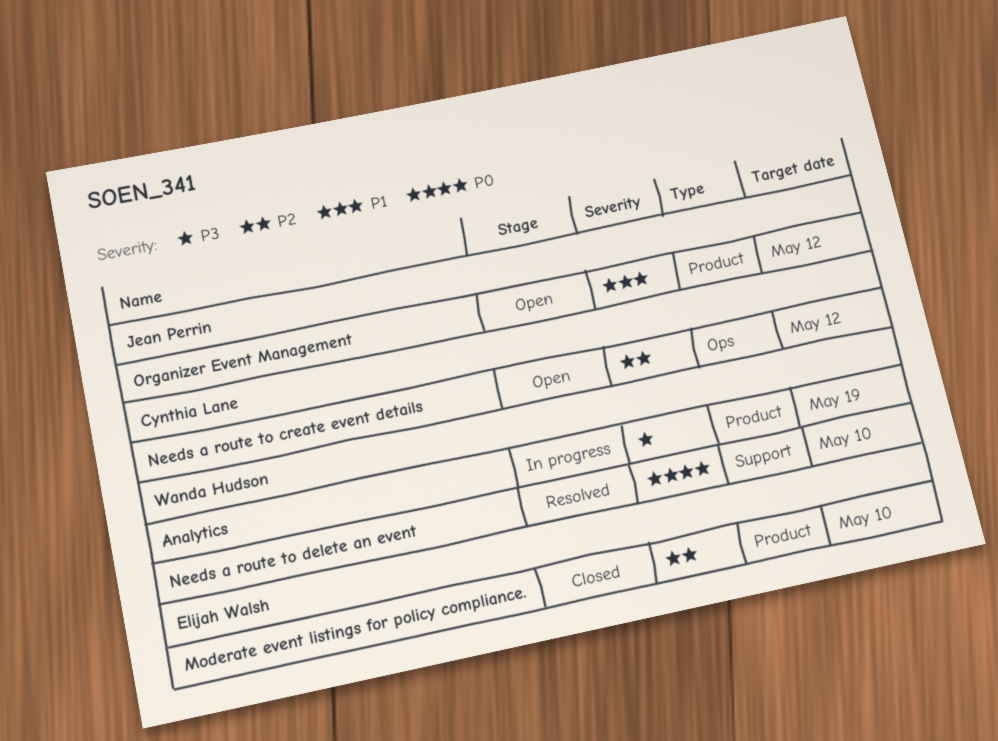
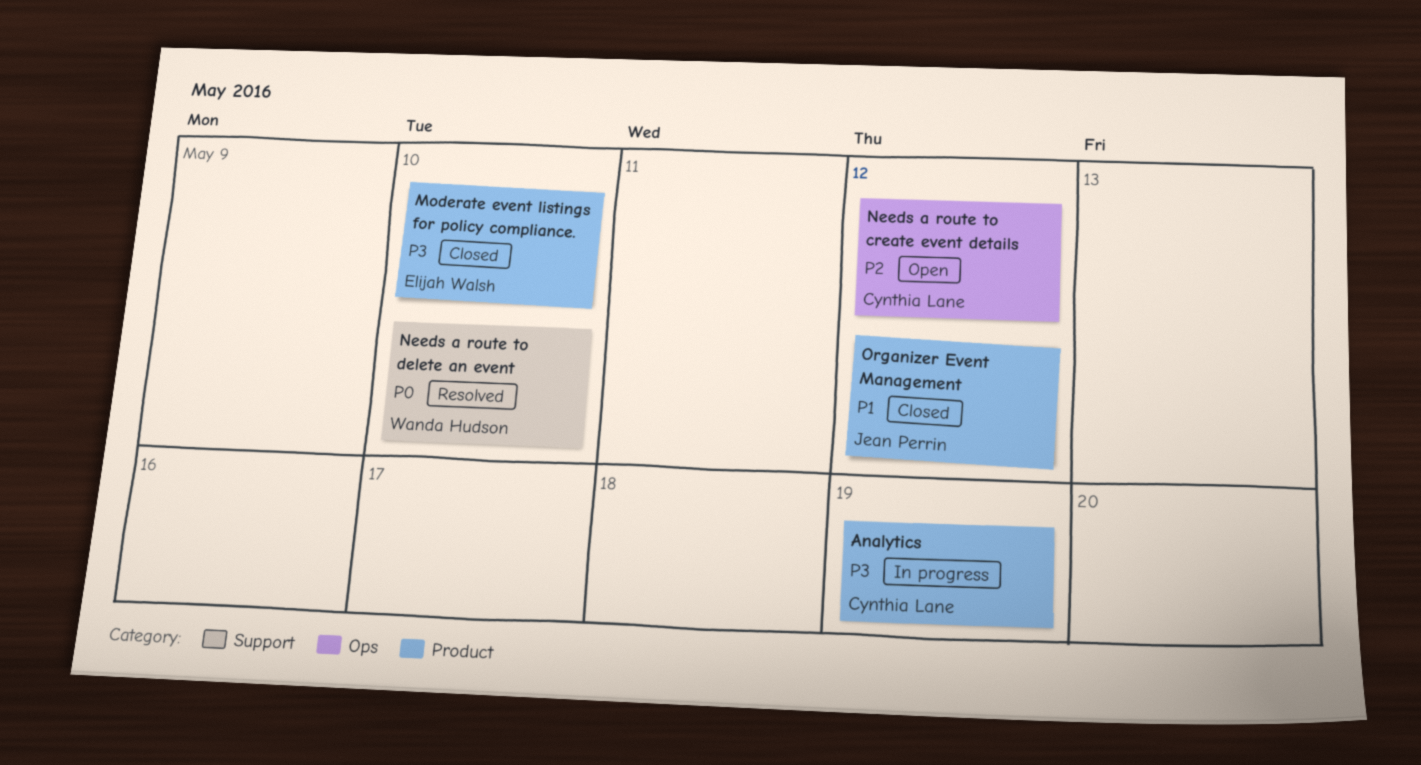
Analytics, owner: Wanda Hudson -> Cynthia Lane
Moderate event listings for policy compliance., priority: P2 -> P3
Organizer Event Management, status: Open -> Closed

